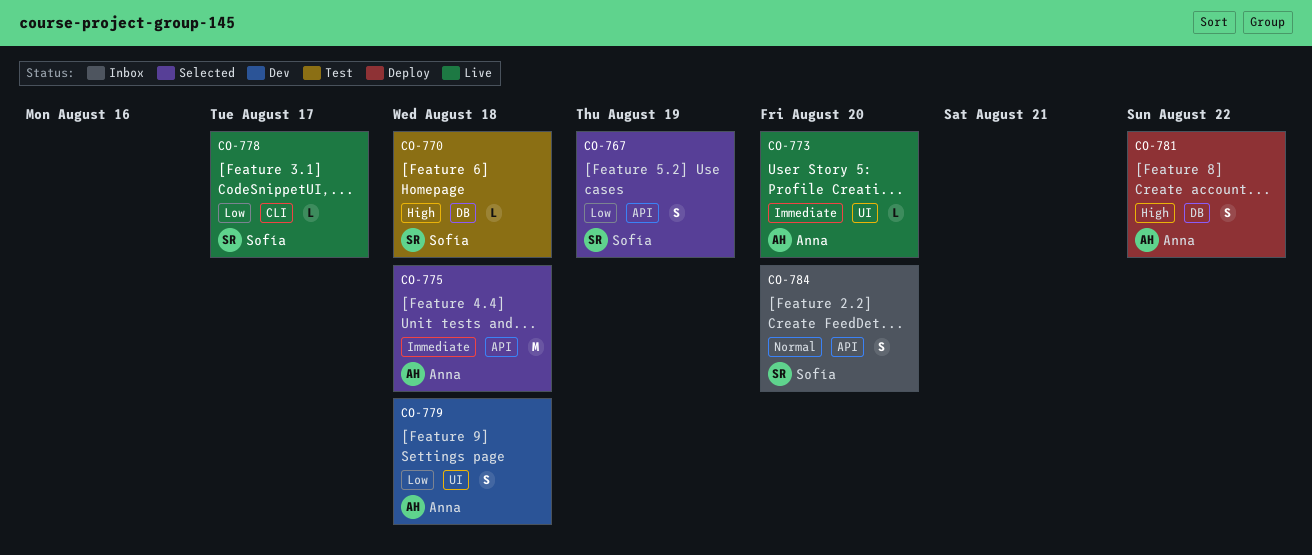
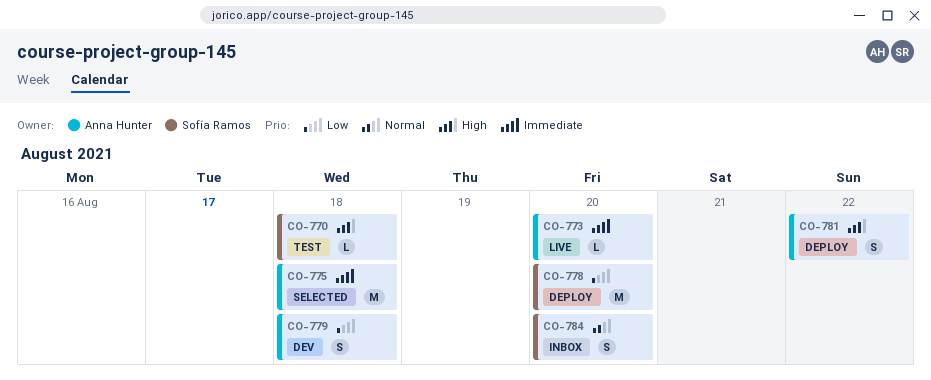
CO-767: present -> none
CO-778, status: Live -> Deploy
CO-778, estimate: L -> M
CO-778, due: Aug 17 -> Aug 20

